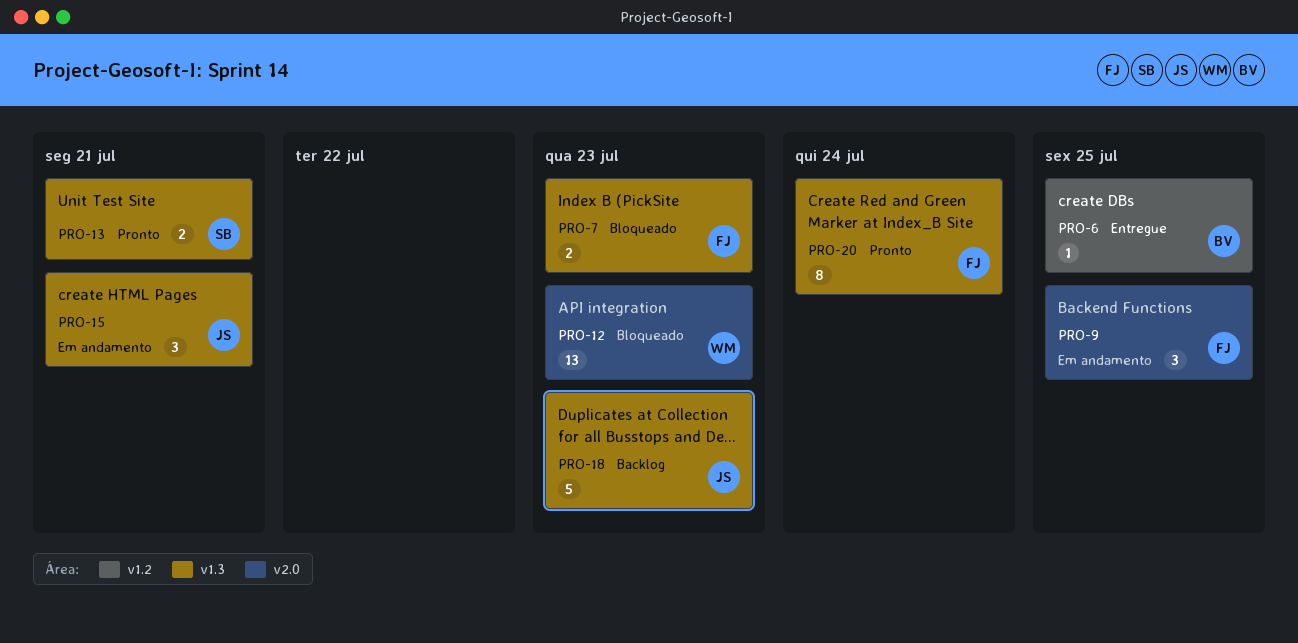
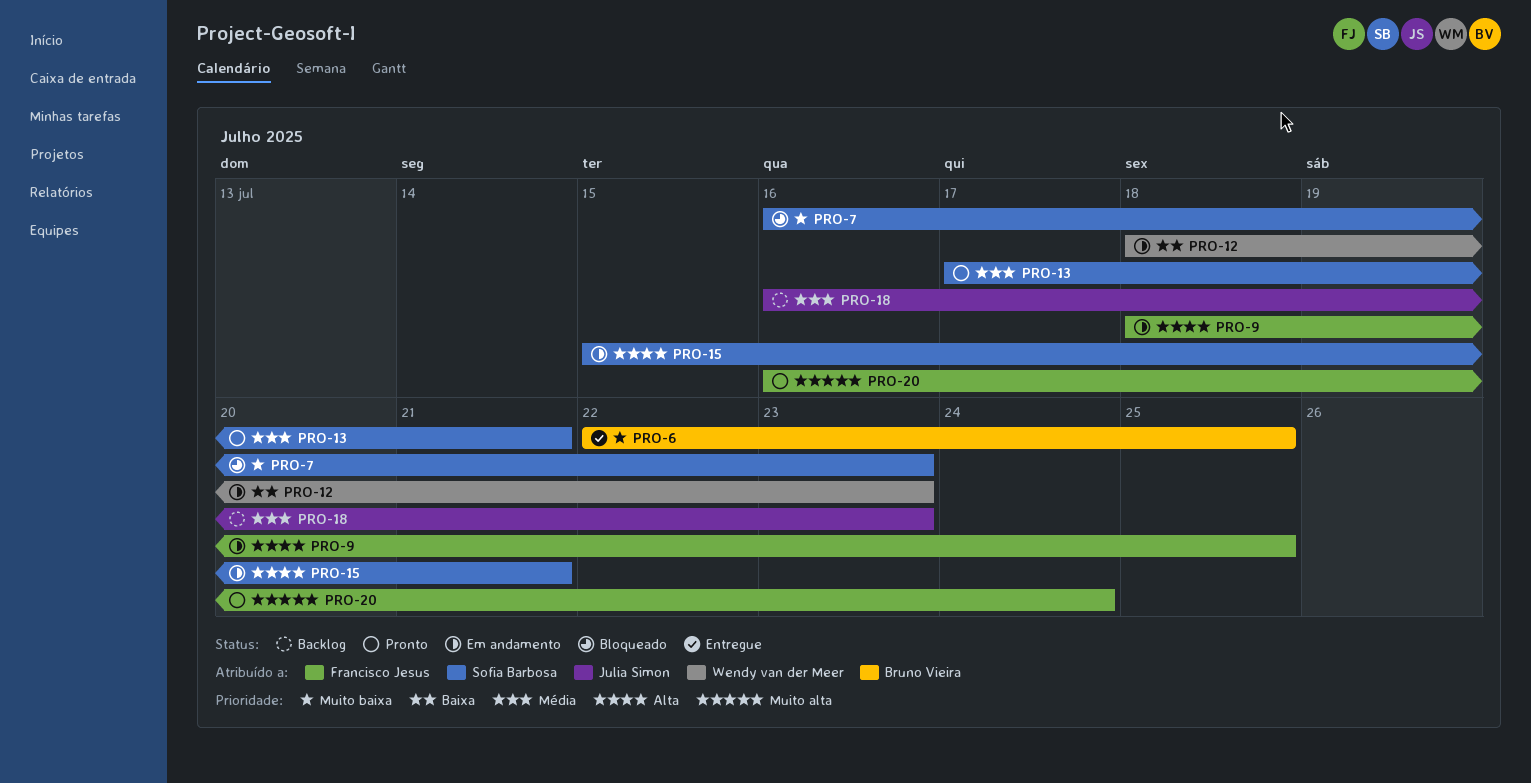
PRO-7, owner: Francisco Jesus -> Sofia Barbosa
PRO-12, status: Bloqueado -> Em andamento
PRO-15, owner: Julia Simon -> Sofia Barbosa

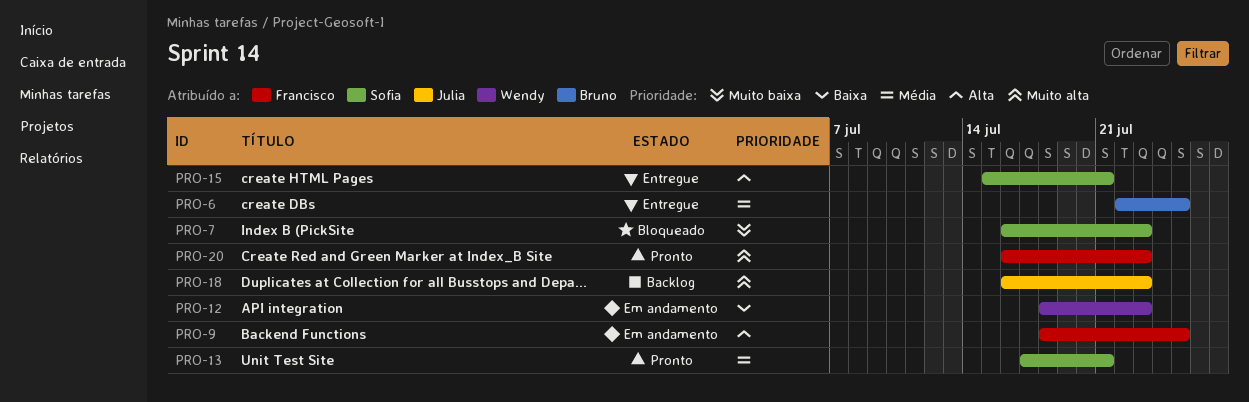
PRO-6, priority: Muito baixa -> Média
PRO-15, status: Em andamento -> Entregue
PRO-18, priority: Média -> Muito alta
PRO-20, due: Jul 24 -> Jul 23

